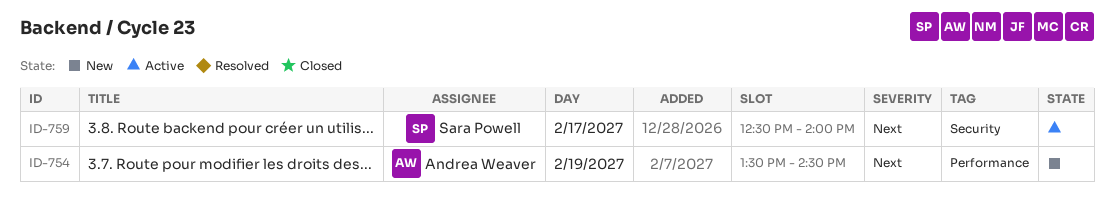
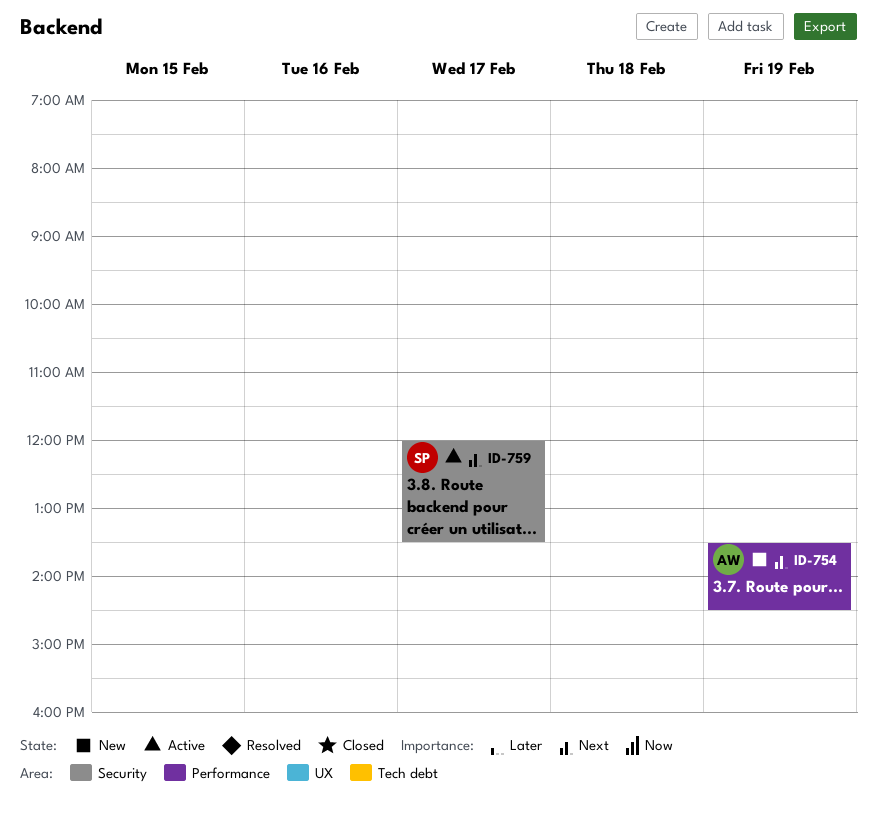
ID-759, begins: 12:30 -> 12:00
ID-759, ends: 14:00 -> 13:30

